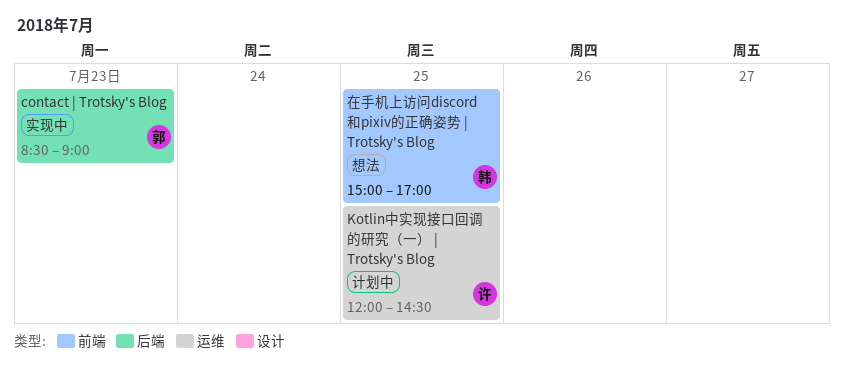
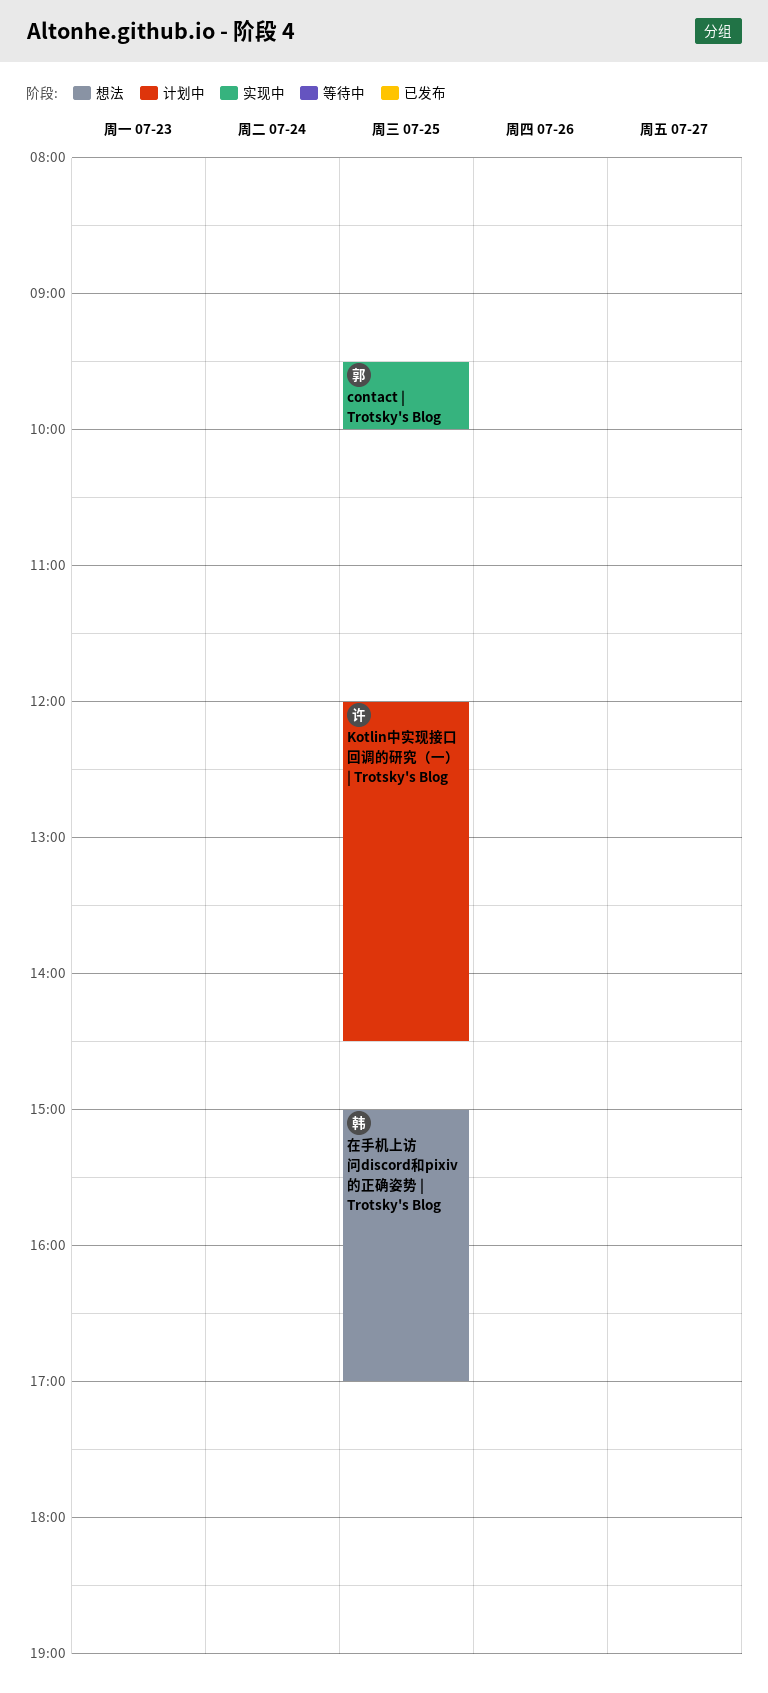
contact | Trotsky's Blog, day: Jul 23 -> Jul 25
contact | Trotsky's Blog, begins: 08:30 -> 09:30
contact | Trotsky's Blog, ends: 09:00 -> 10:00

